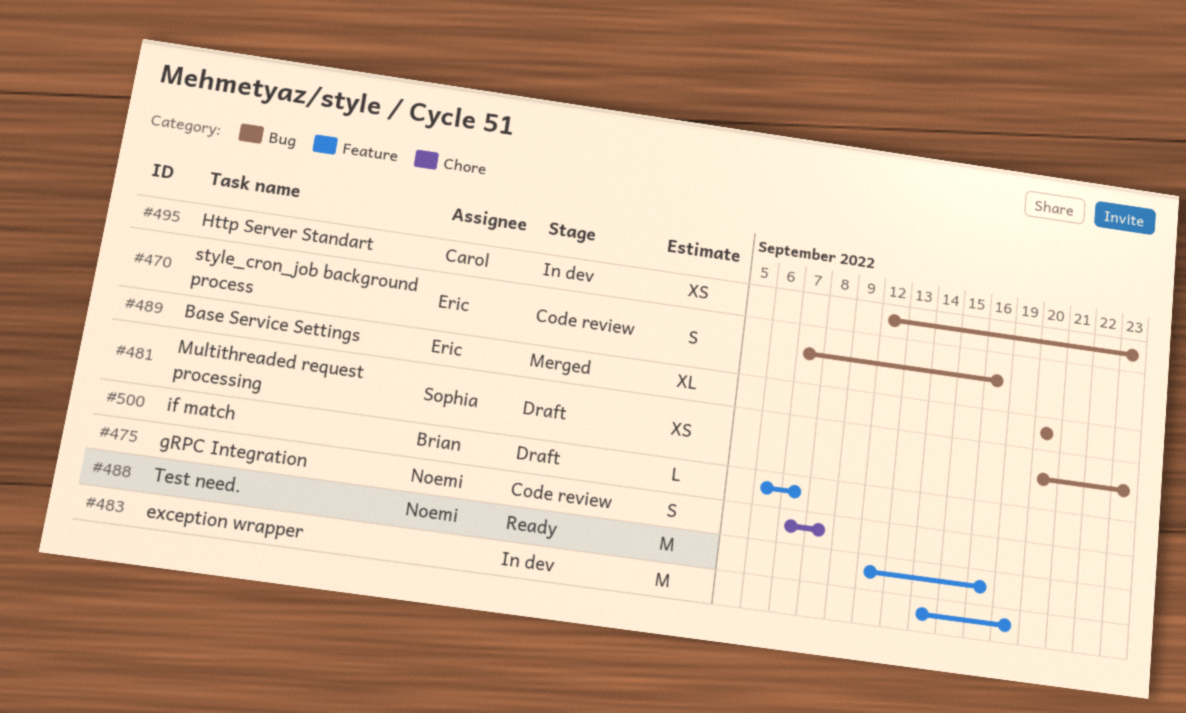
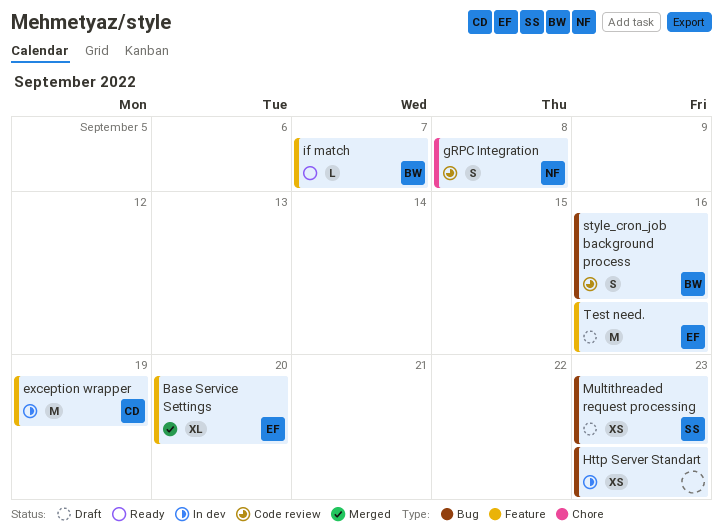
Base Service Settings, label: Bug -> Feature
exception wrapper, owner: none -> Carol
Http Server Standart, owner: Carol -> none
if match, status: Draft -> Ready
style_cron_job background process, owner: Eric -> Brian
Test need., status: Ready -> Draft
Test need., owner: Noemi -> Eric

